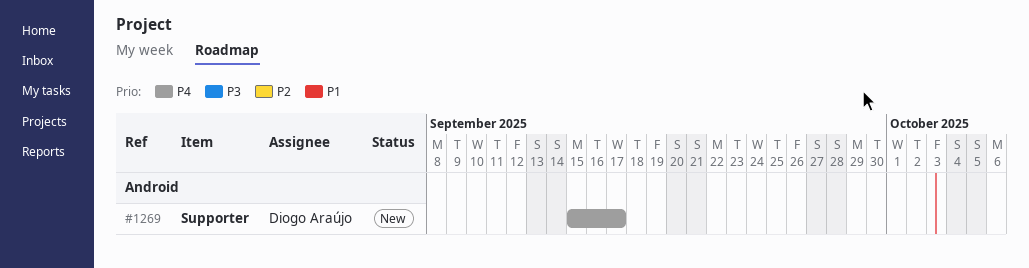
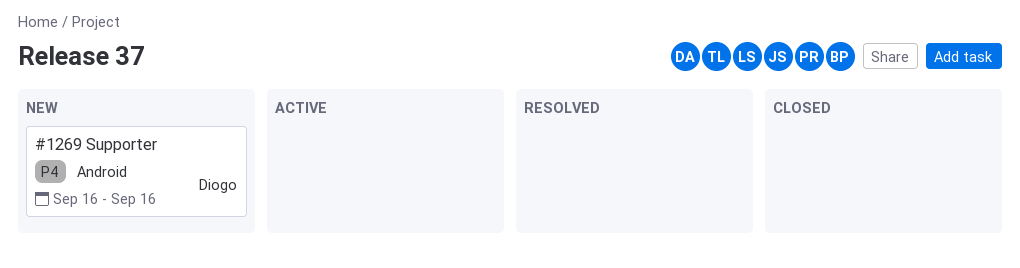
#1269, start: Sep 15 -> Sep 16
#1269, due: Sep 17 -> Sep 16

